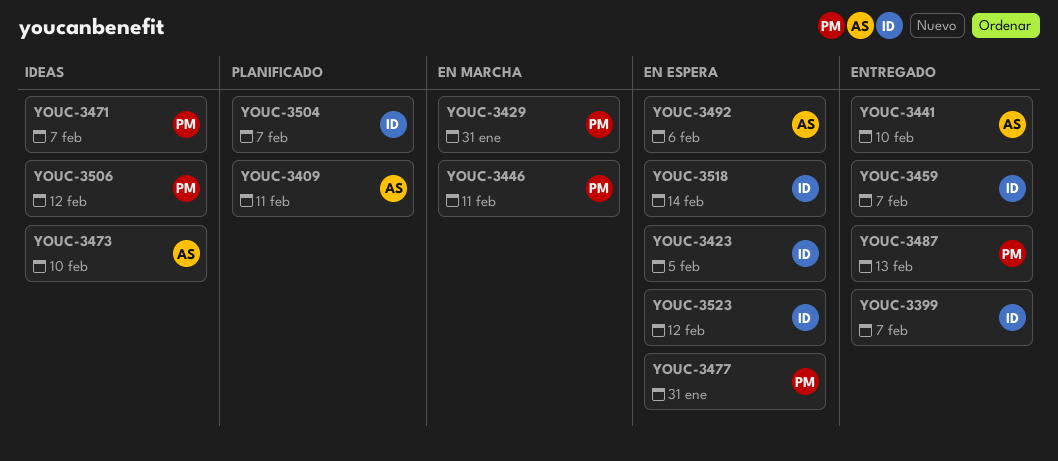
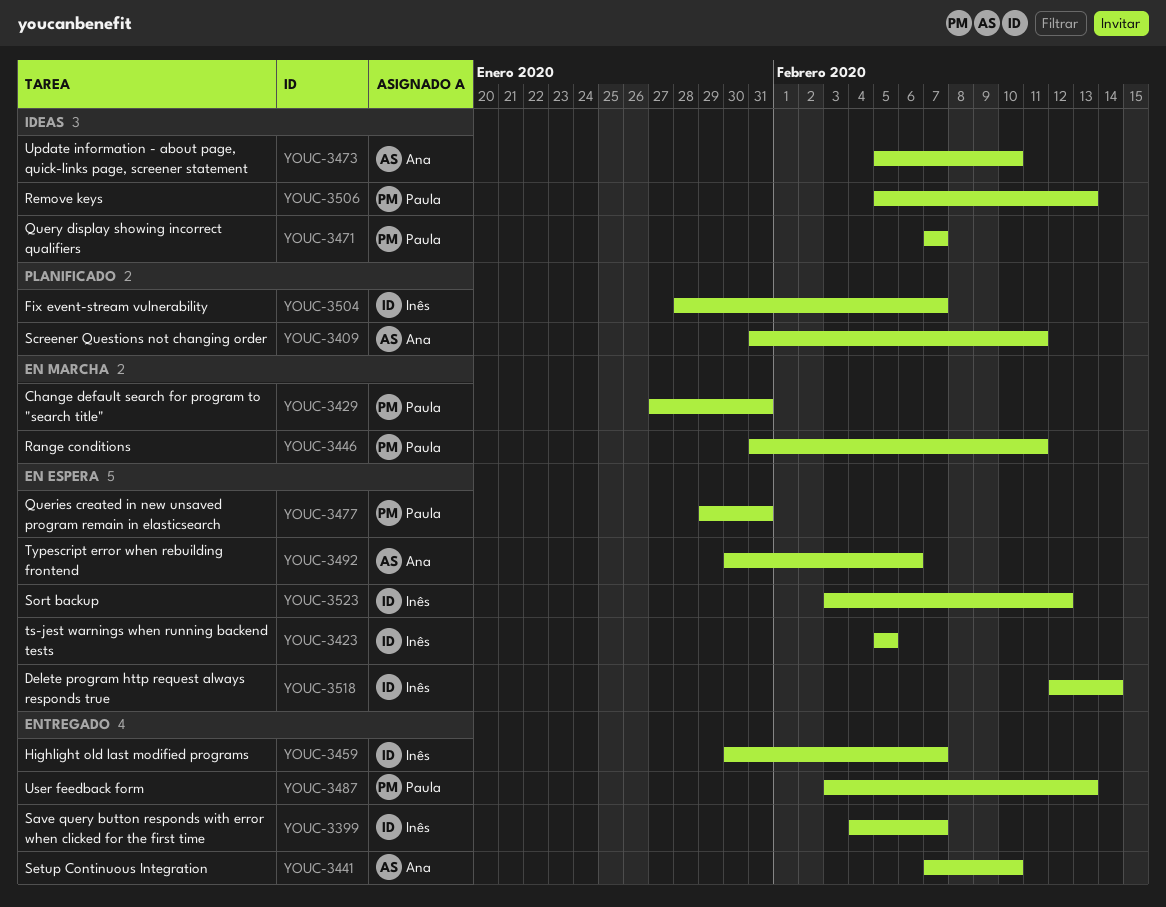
YOUC-3506, due: Feb 12 -> Feb 13

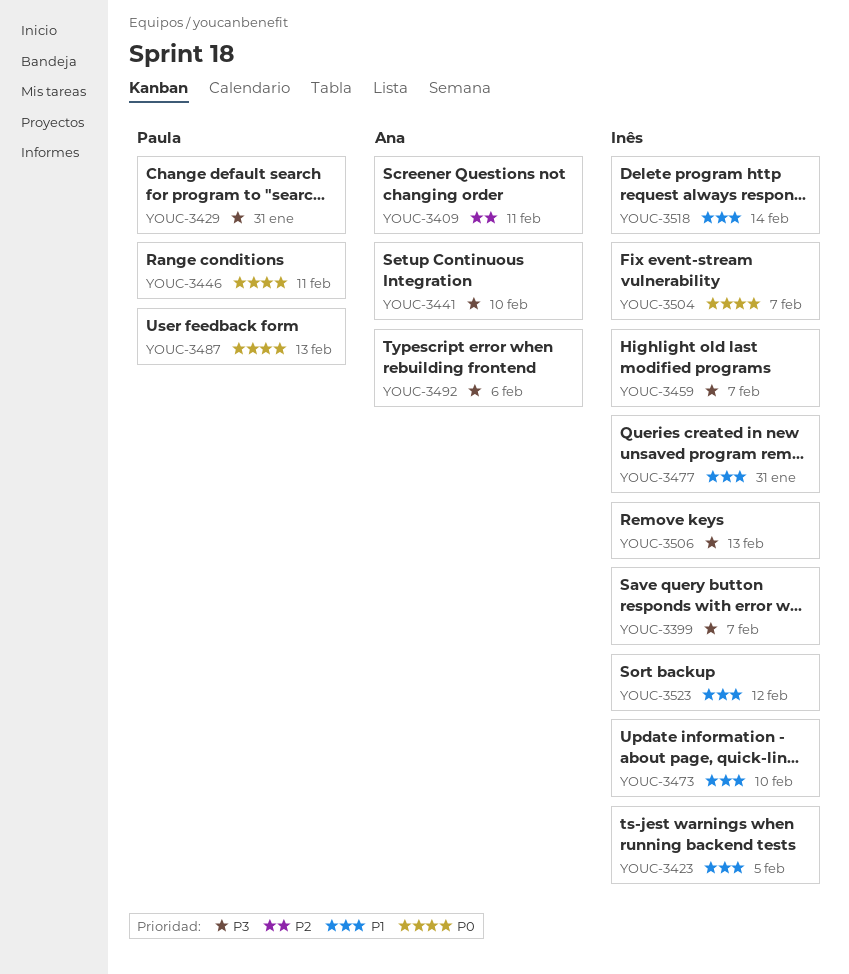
YOUC-3471: present -> none
YOUC-3473, owner: Ana -> Inês
YOUC-3477, owner: Paula -> Inês
YOUC-3506, owner: Paula -> Inês

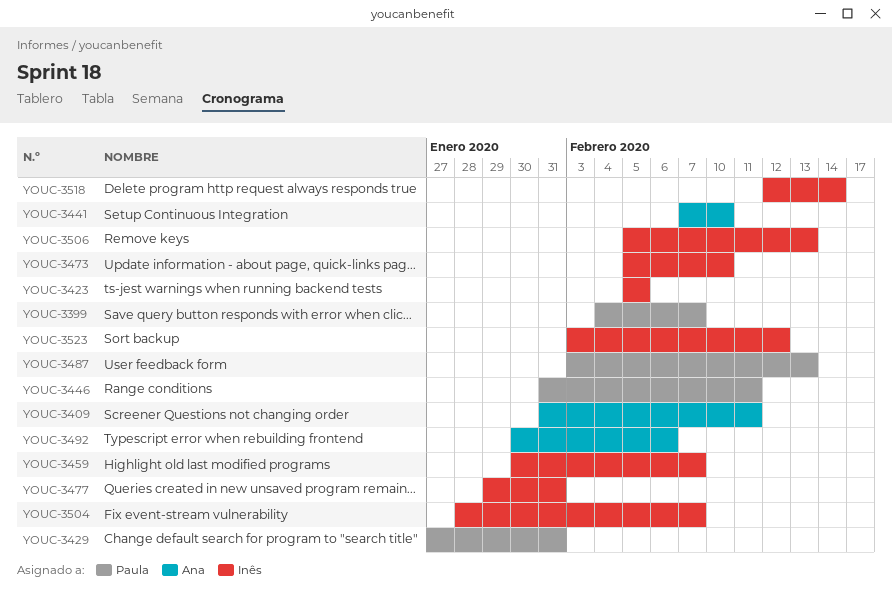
YOUC-3399, owner: Inês -> Paula

